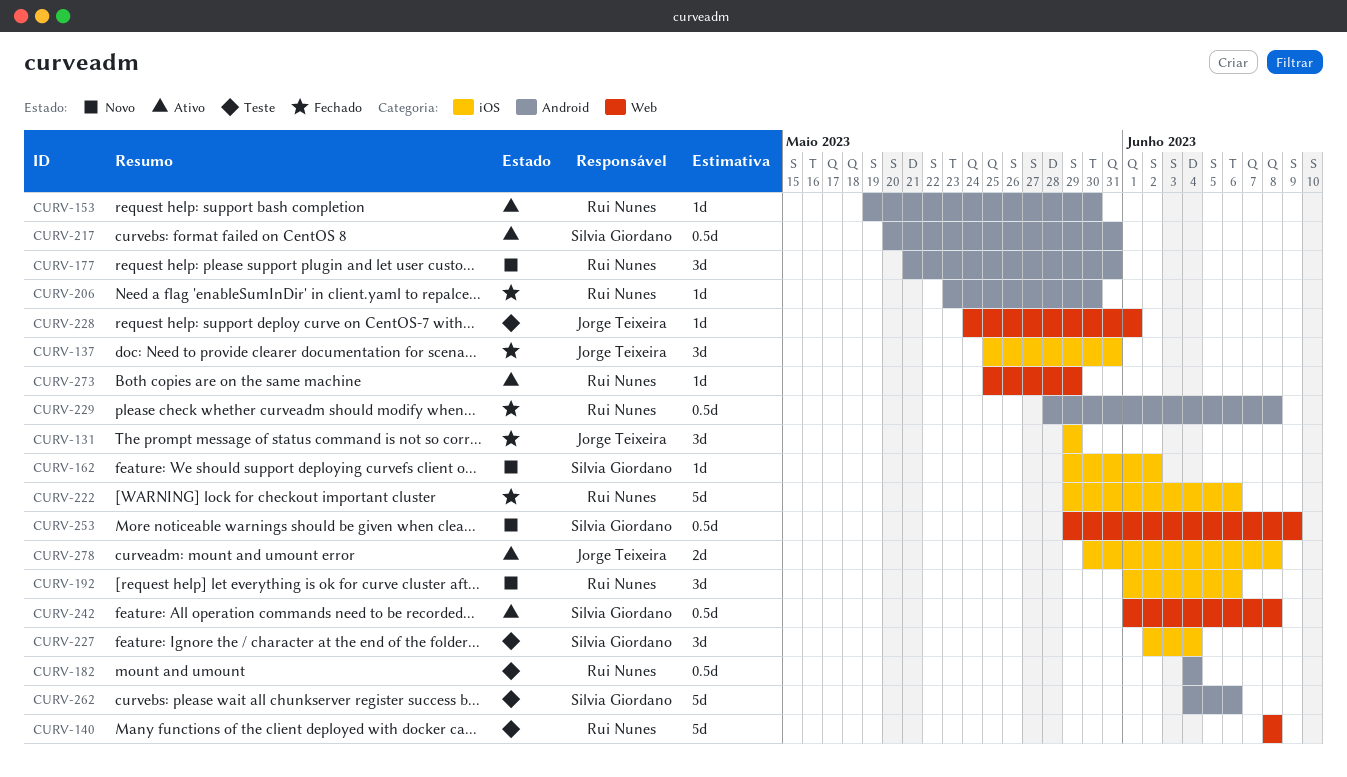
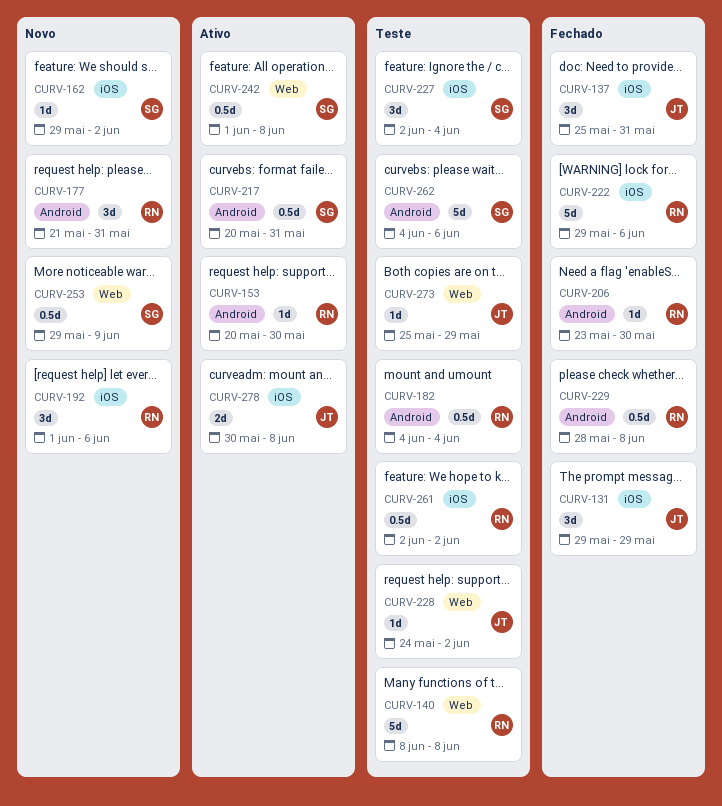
CURV-153, start: May 19 -> May 20
CURV-228, due: Jun 1 -> Jun 2
CURV-261: none -> present
CURV-273, status: Ativo -> Teste
CURV-273, owner: Rui Nunes -> Jorge Teixeira

